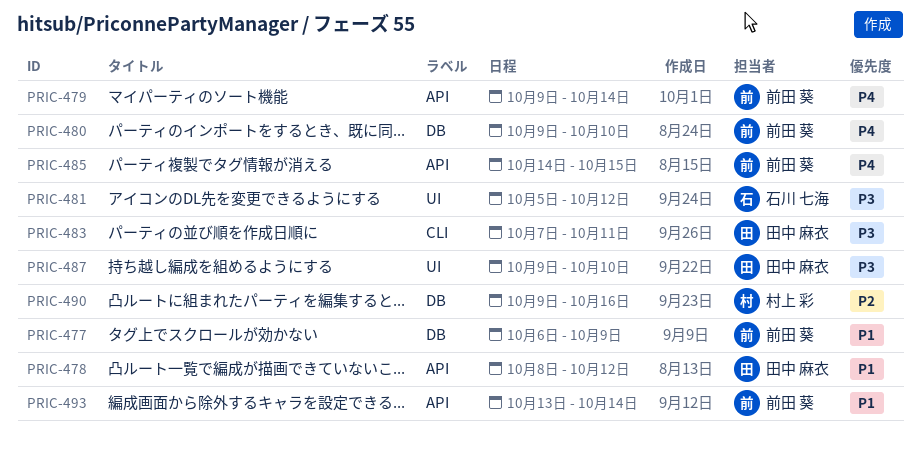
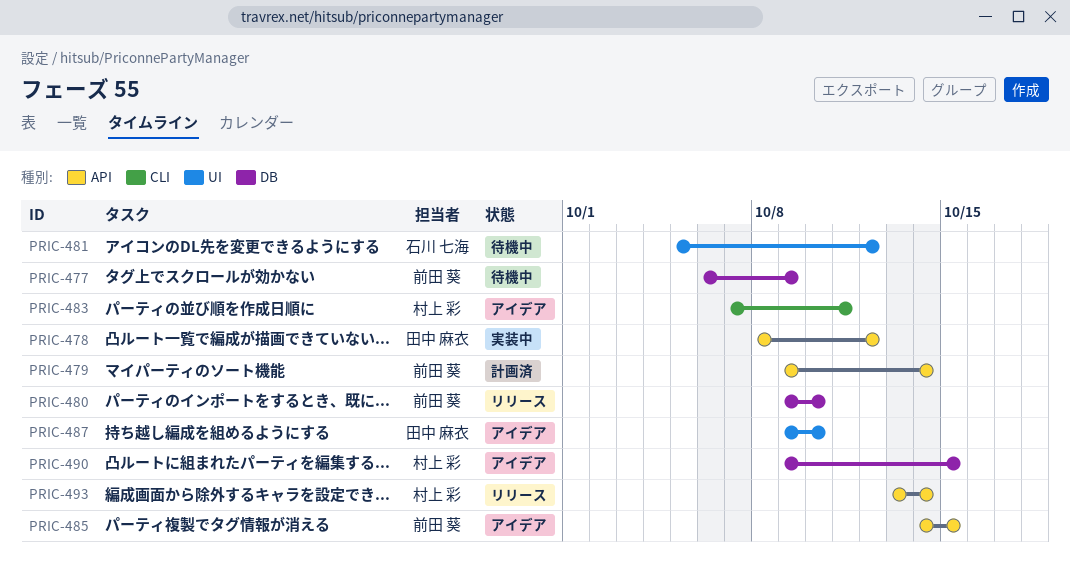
PRIC-483, owner: 田中 麻衣 -> 村上 彩
PRIC-490, due: Oct 16 -> Oct 15
PRIC-493, owner: 前田 葵 -> 村上 彩

